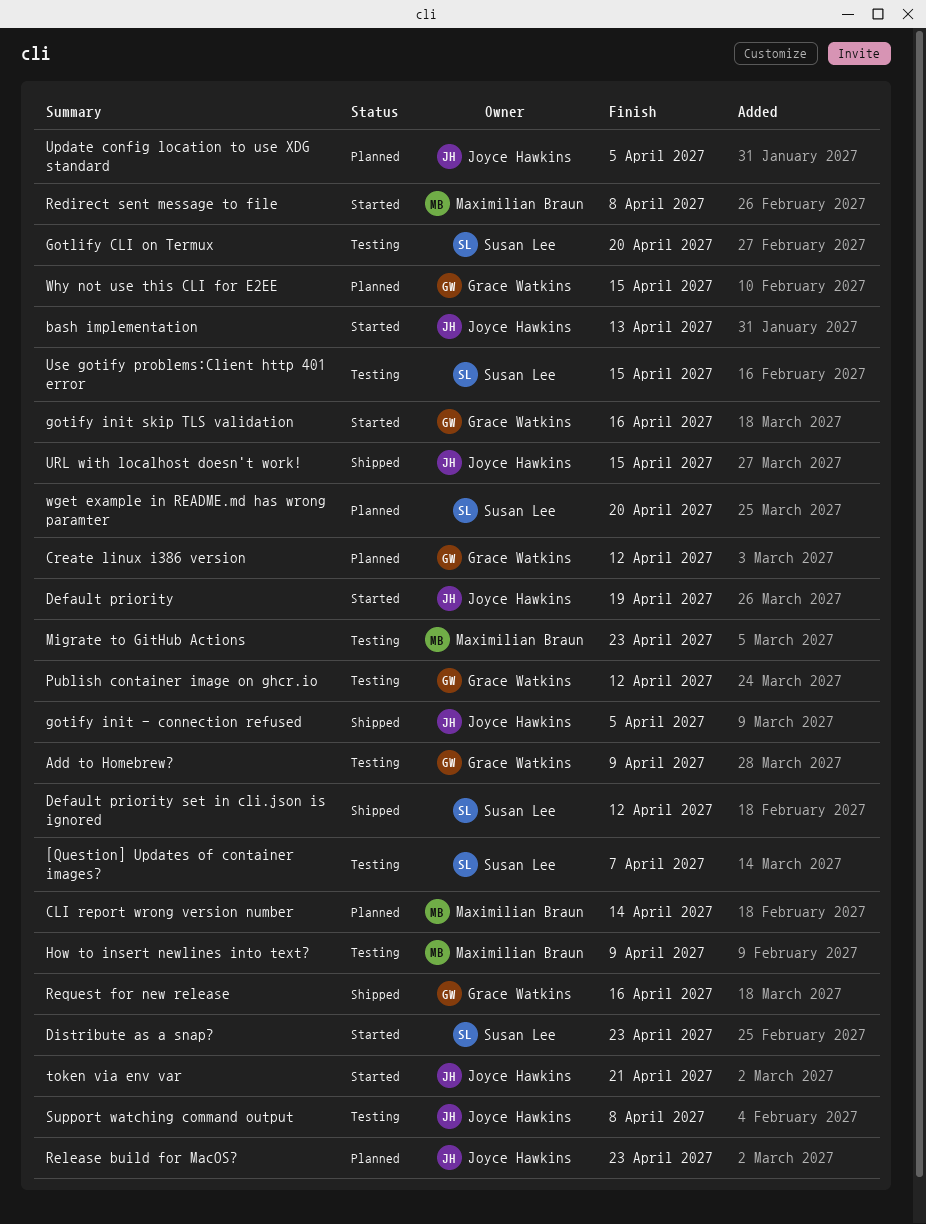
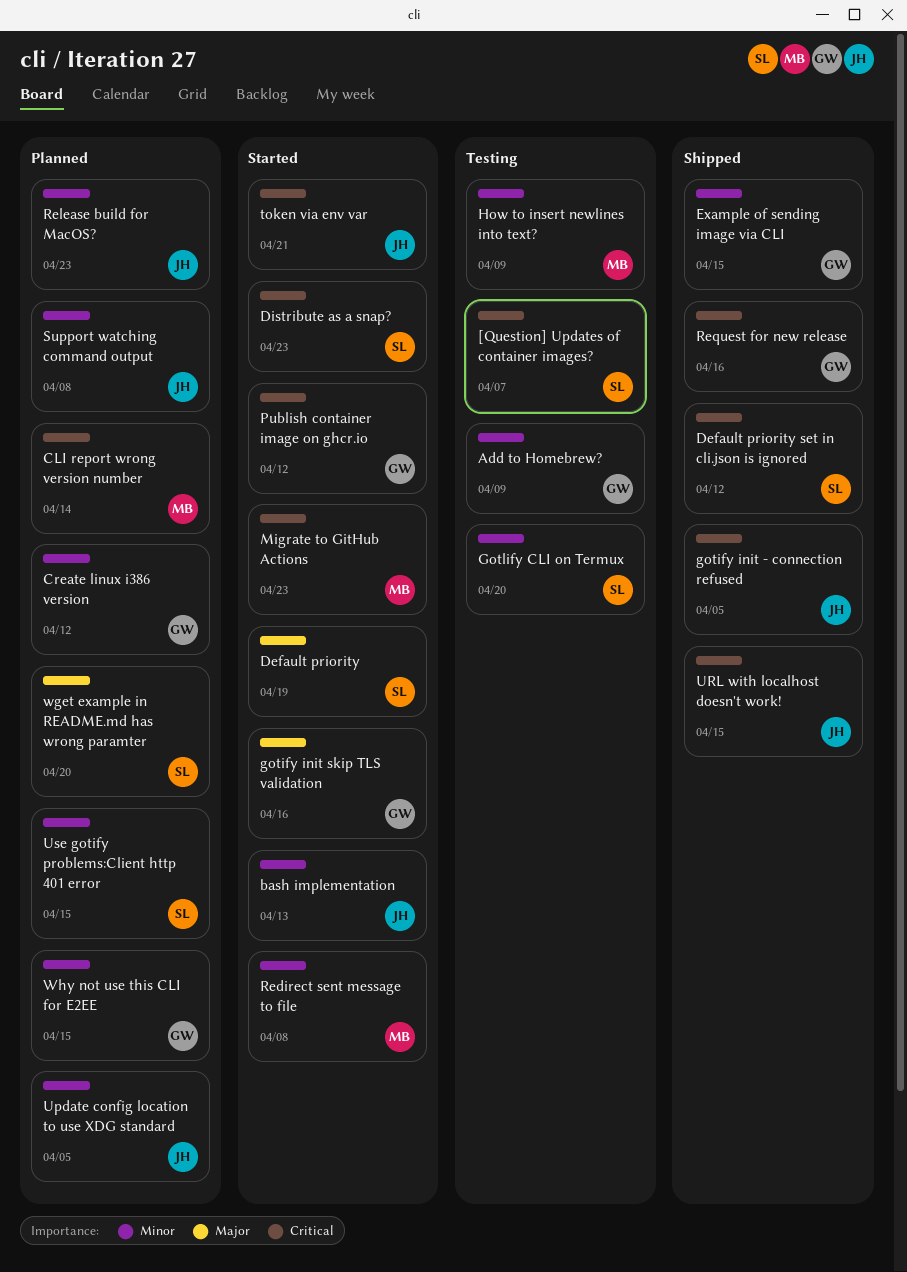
Default priority, owner: Joyce Hawkins -> Susan Lee
Example of sending image via CLI: none -> present
Migrate to GitHub Actions, status: Testing -> Started
Publish container image on ghcr.io, status: Testing -> Started
Support watching command output, status: Testing -> Planned
Use gotify problems:Client http 401 error, status: Testing -> Planned

